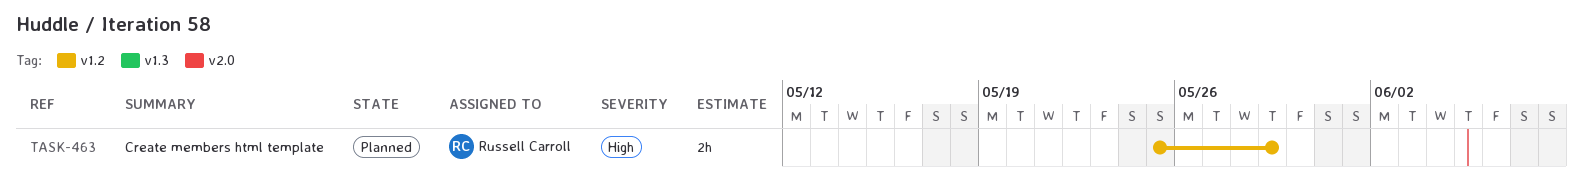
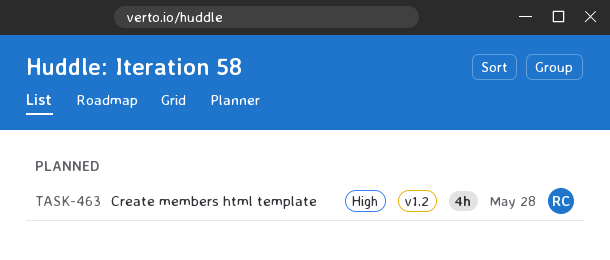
TASK-463, estimate: 2h -> 4h
TASK-463, due: May 29 -> May 28

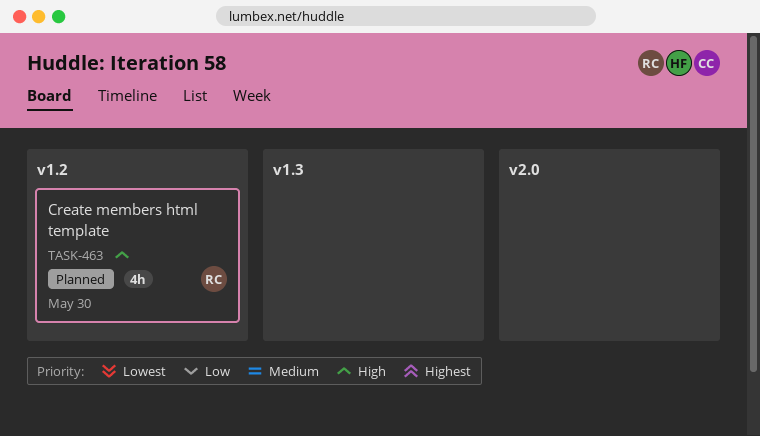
TASK-463, due: May 28 -> May 30

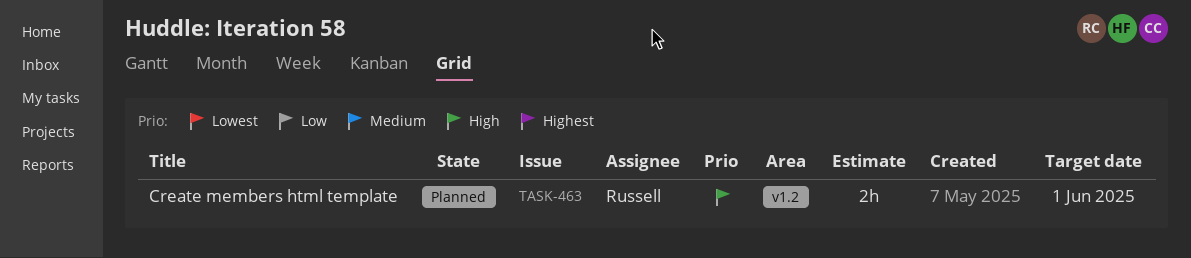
TASK-463, estimate: 4h -> 2h
TASK-463, due: May 30 -> Jun 1

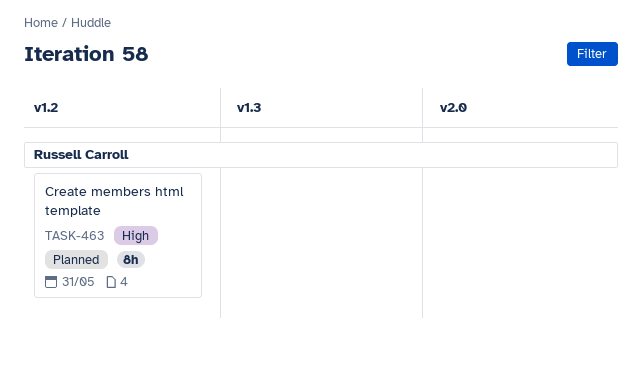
TASK-463, estimate: 2h -> 8h
TASK-463, due: Jun 1 -> May 31

